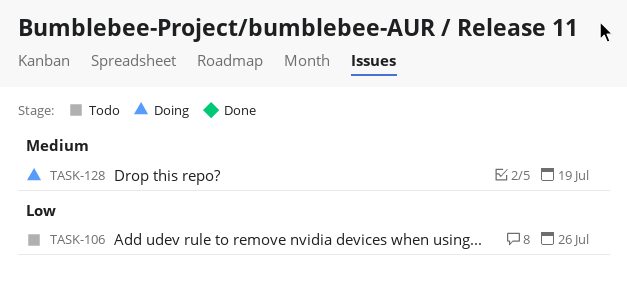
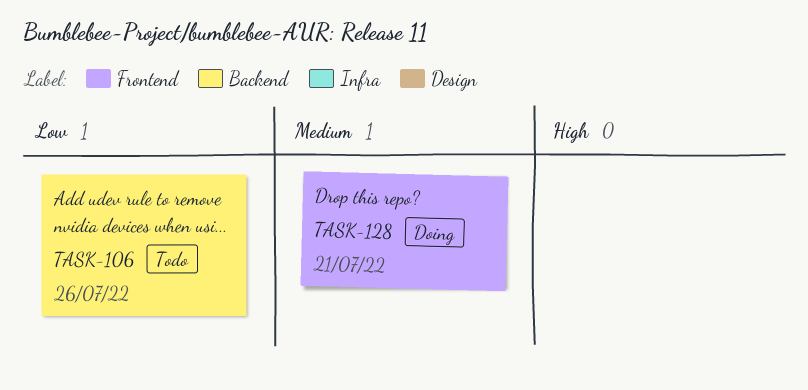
TASK-128, due: Jul 19 -> Jul 21

